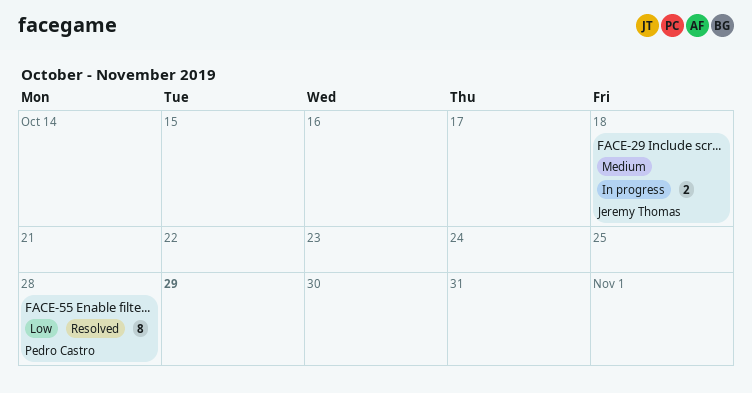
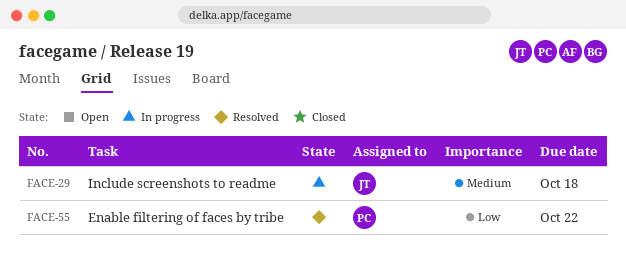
FACE-55, due: Oct 28 -> Oct 22

